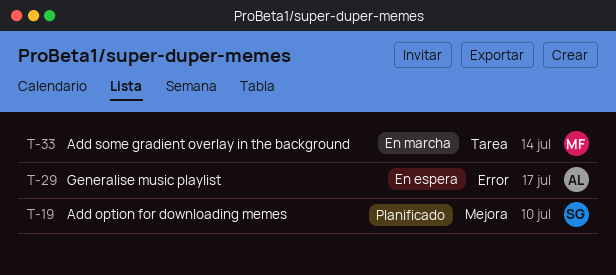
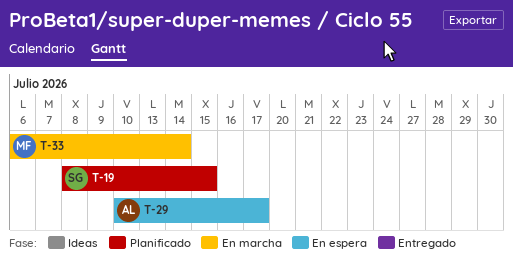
T-19, due: Jul 10 -> Jul 15

